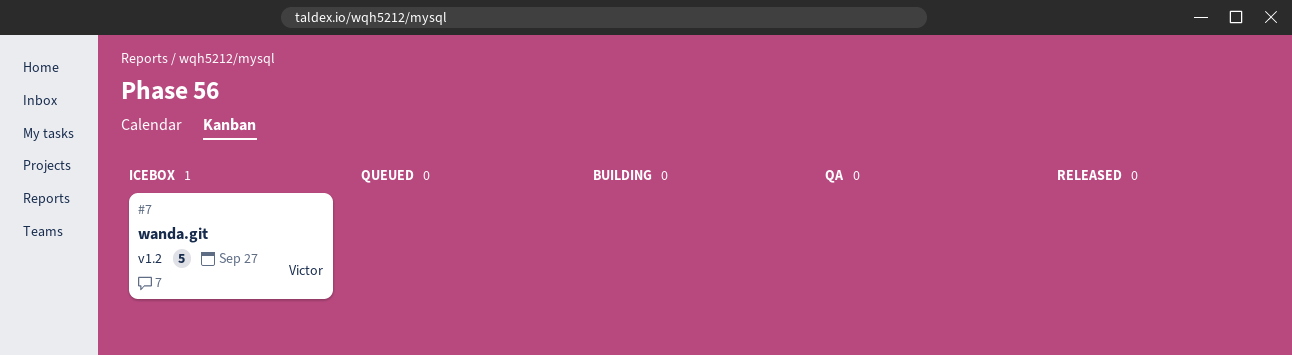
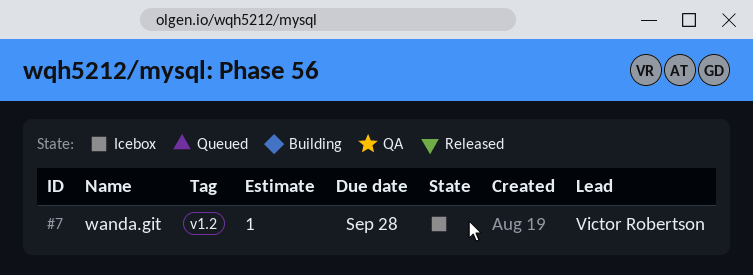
#7, estimate: 5 -> 1
#7, due: Sep 27 -> Sep 28

